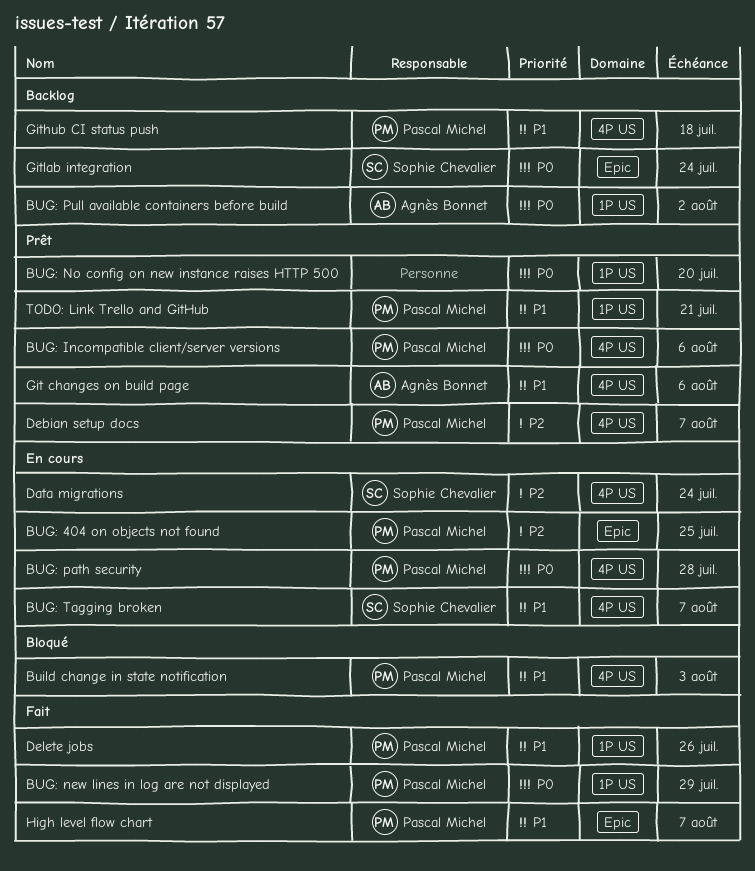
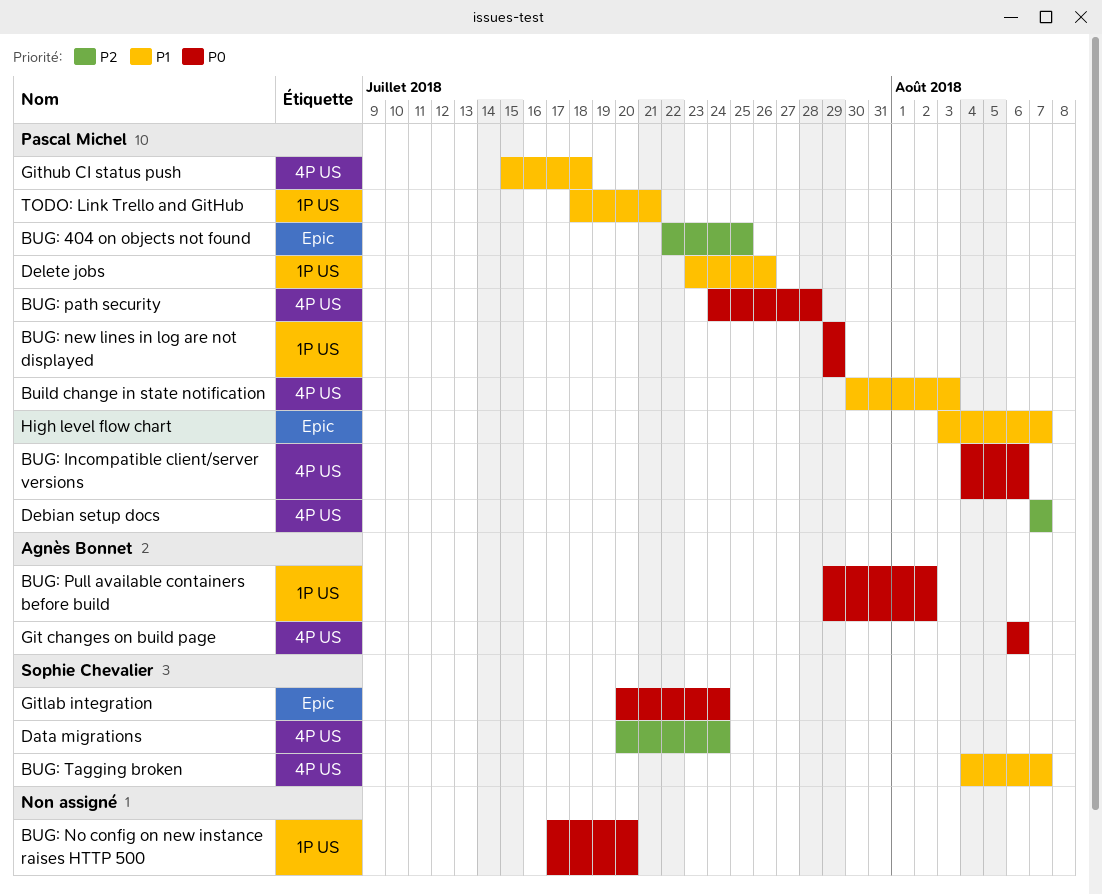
Git changes on build page, priority: P1 -> P0

